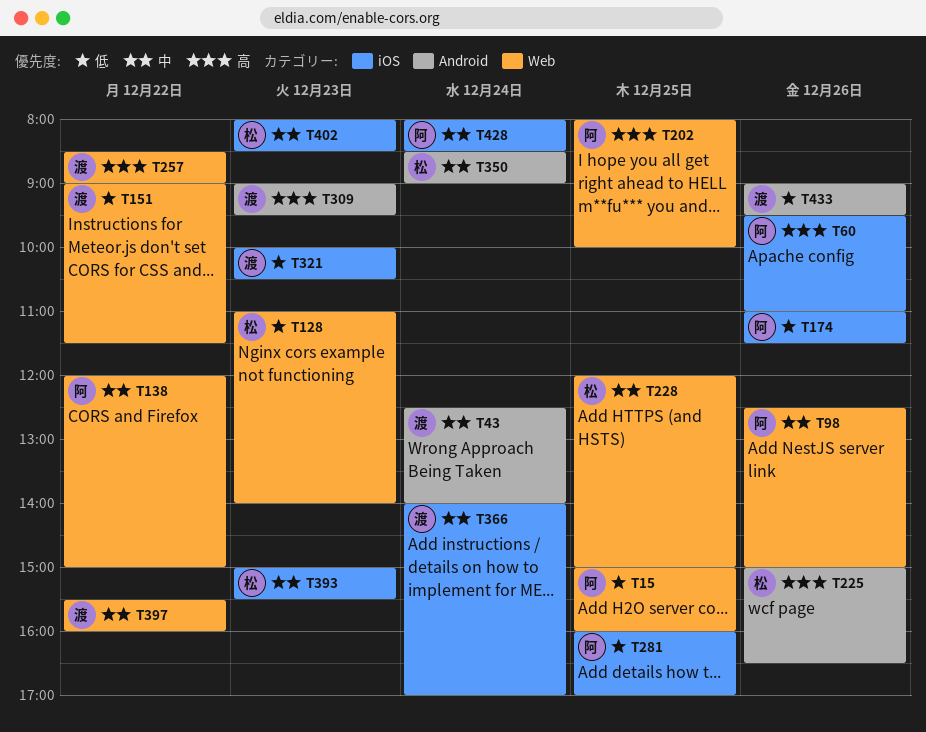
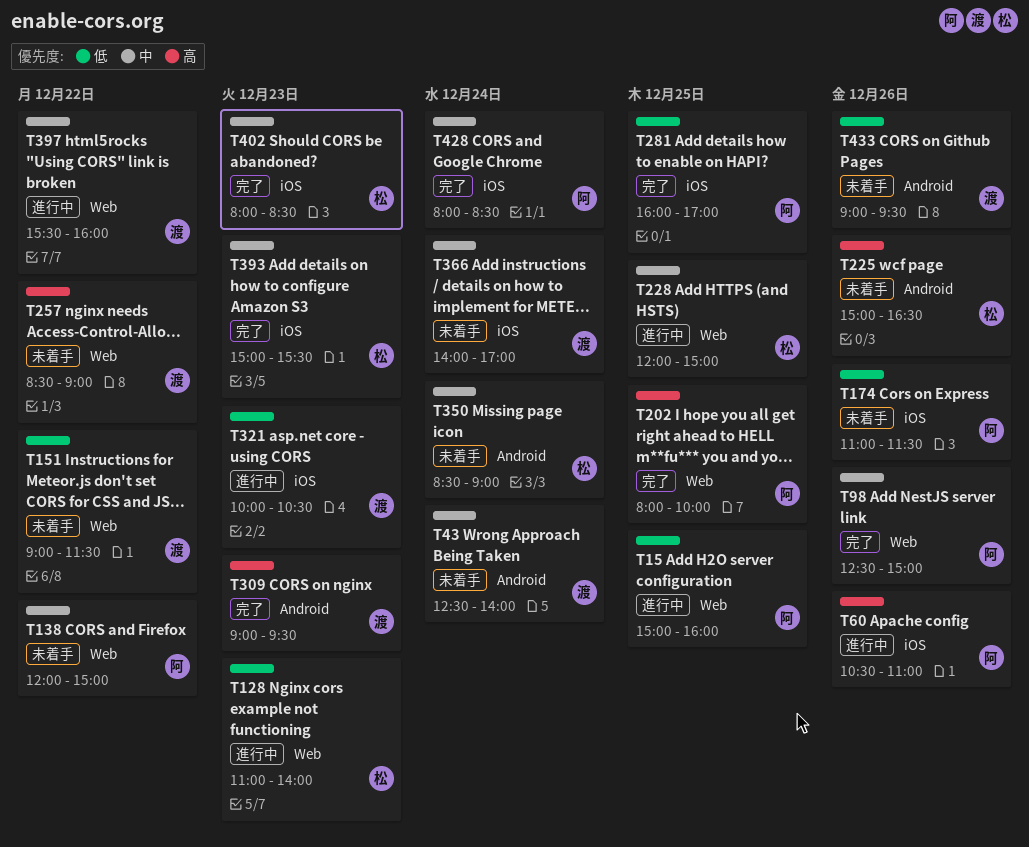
T60, begins: 09:30 -> 10:30

